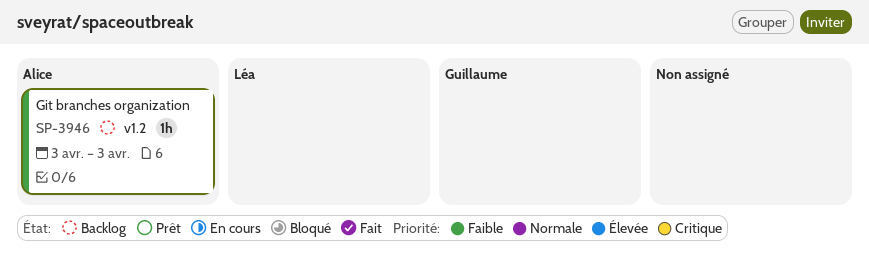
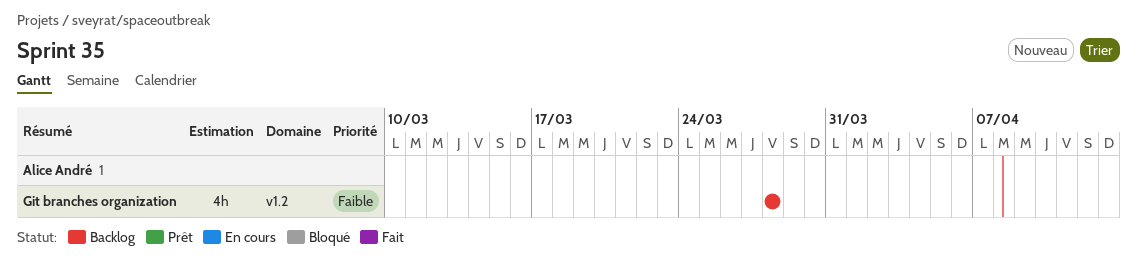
Git branches organization, estimate: 1h -> 4h
Git branches organization, start: Apr 3 -> Mar 28
Git branches organization, due: Apr 3 -> Mar 28

